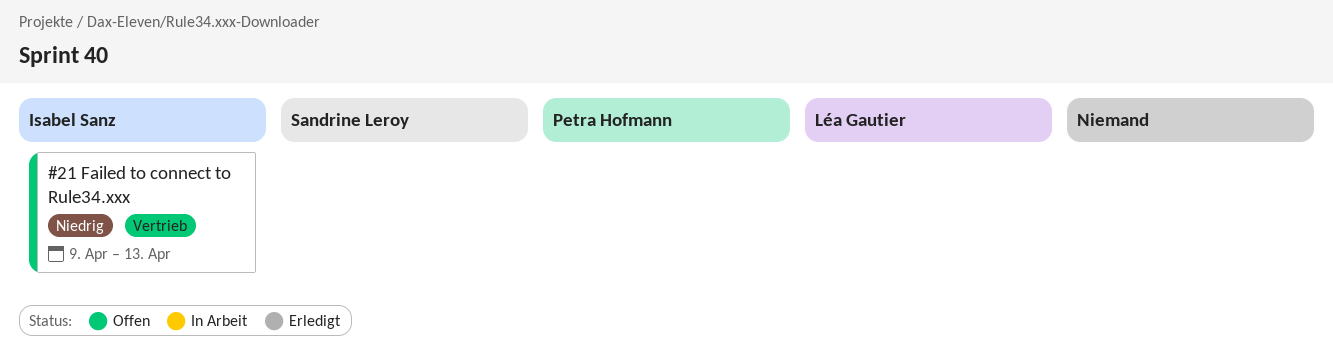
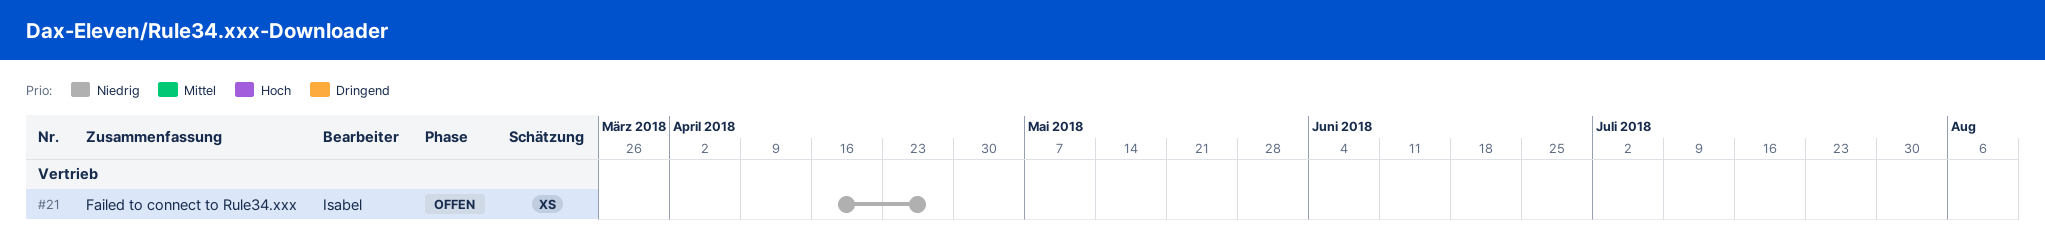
#21, start: Apr 9 -> Apr 16
#21, due: Apr 13 -> Apr 27

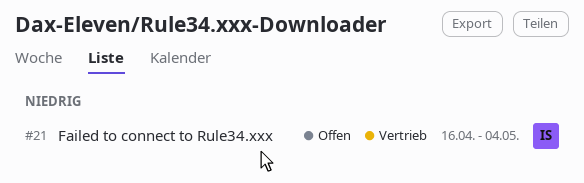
#21, due: Apr 27 -> May 4

